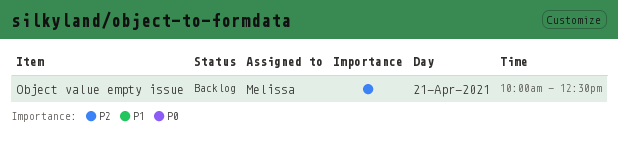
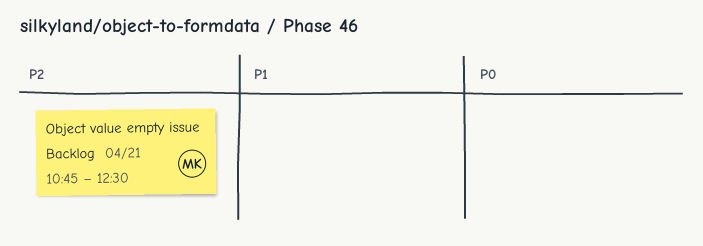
Object value empty issue, begins: 10:00 -> 10:45

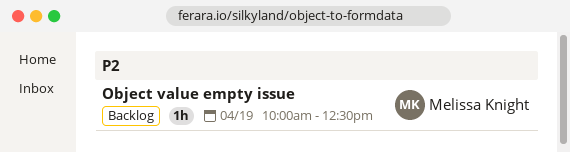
Object value empty issue, day: Apr 21 -> Apr 19
Object value empty issue, begins: 10:45 -> 10:00

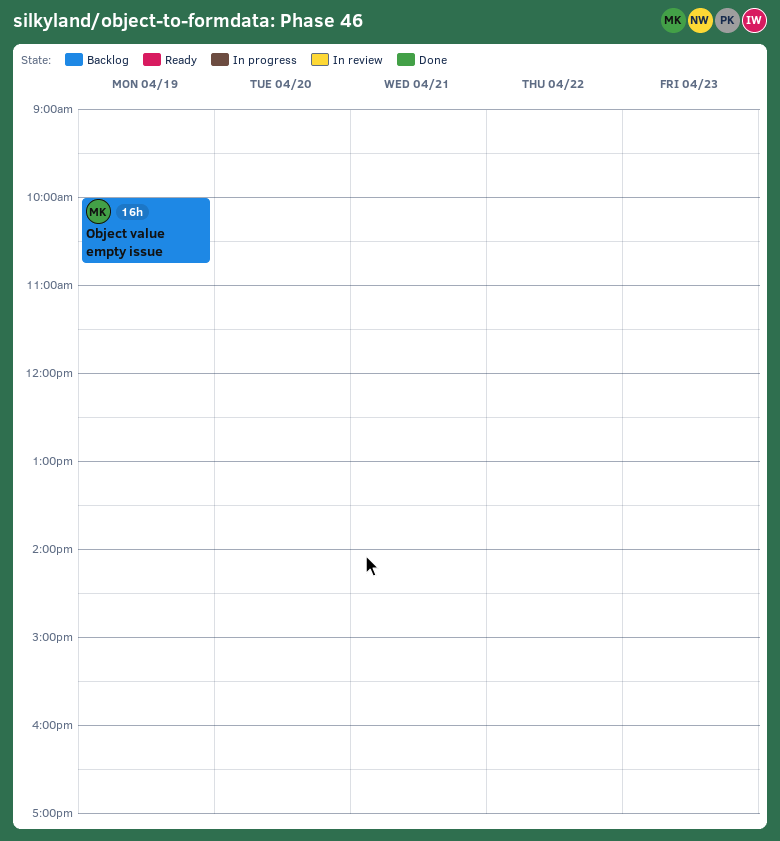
Object value empty issue, estimate: 1h -> 16h
Object value empty issue, ends: 12:30 -> 10:45

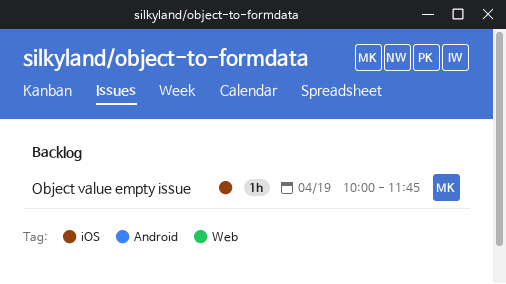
Object value empty issue, estimate: 16h -> 1h
Object value empty issue, ends: 10:45 -> 11:45

